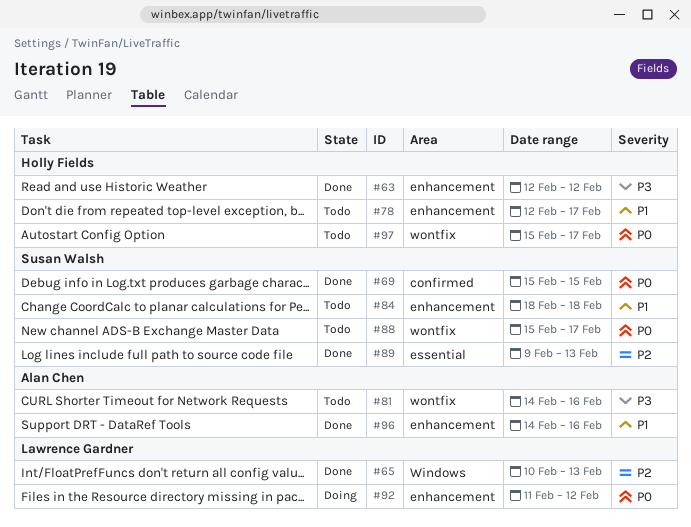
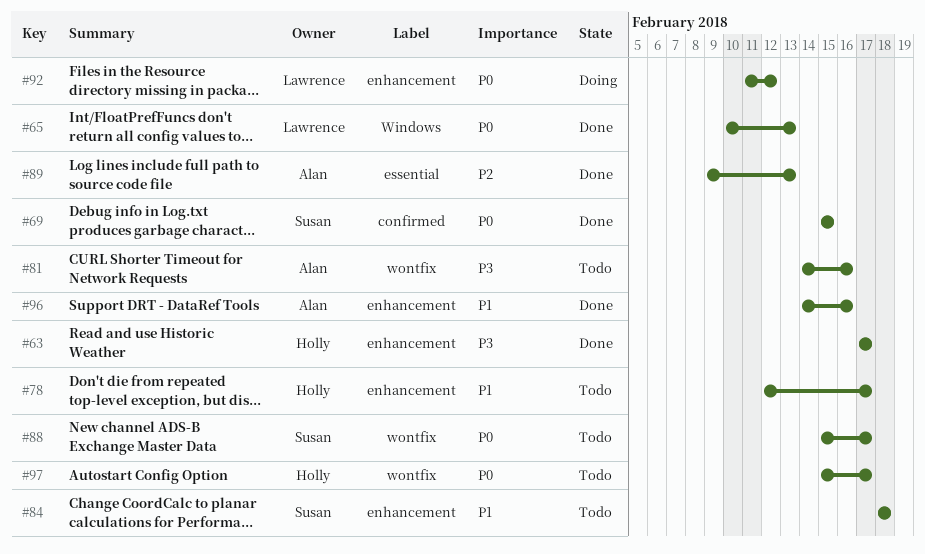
#63, start: Feb 12 -> Feb 17
#63, due: Feb 12 -> Feb 17
#65, priority: P2 -> P0
#89, owner: Susan Walsh -> Alan Chen

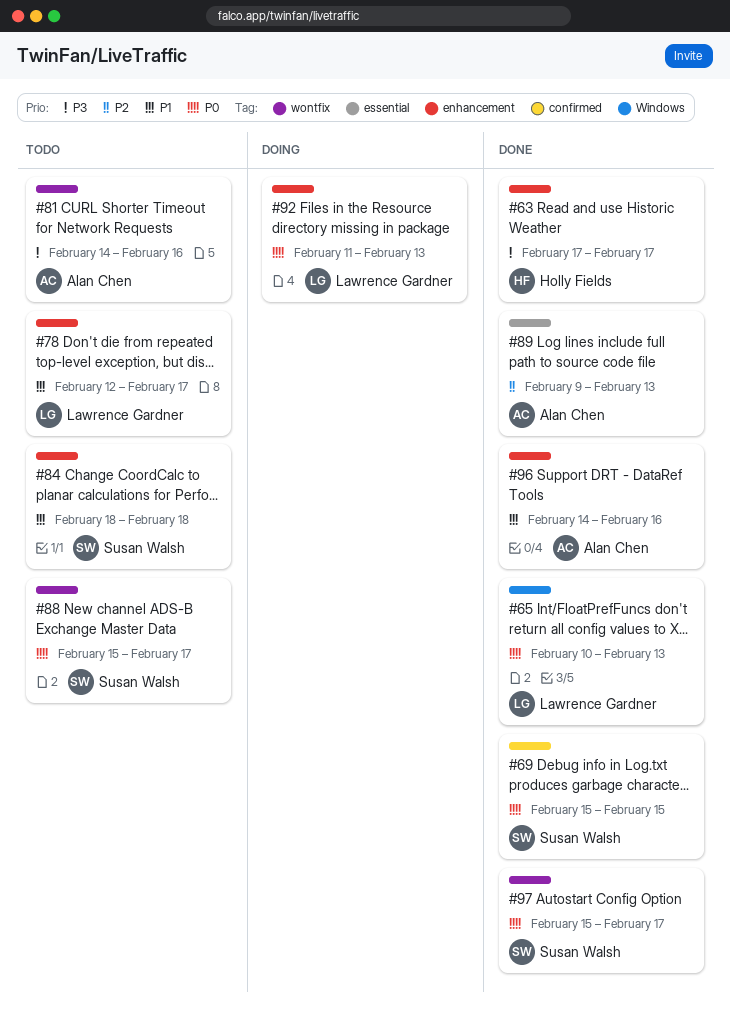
#78, owner: Holly Fields -> Lawrence Gardner
#92, due: Feb 12 -> Feb 13
#97, status: Todo -> Done
#97, owner: Holly Fields -> Susan Walsh

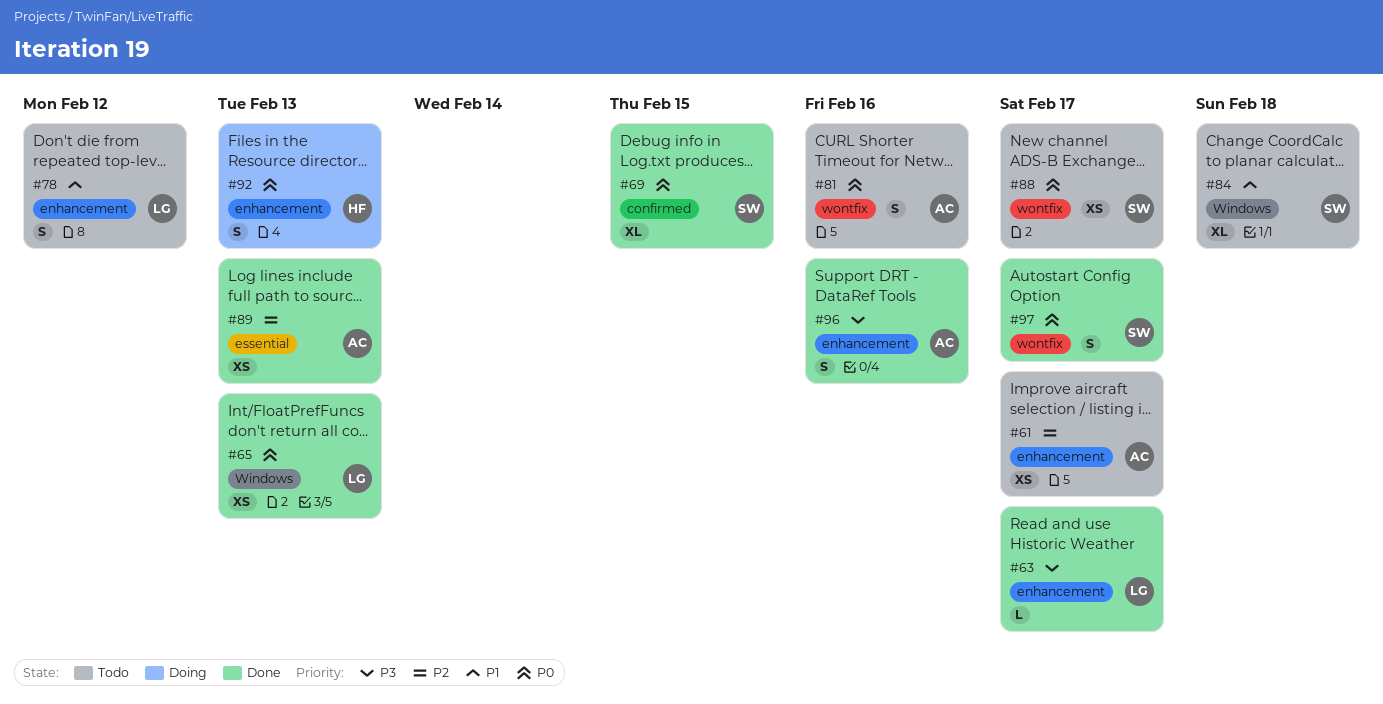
#61: none -> present
#63, owner: Holly Fields -> Lawrence Gardner
#78, due: Feb 17 -> Feb 12
#81, priority: P3 -> P0
#84, label: enhancement -> Windows
#92, owner: Lawrence Gardner -> Holly Fields
#96, priority: P1 -> P3

